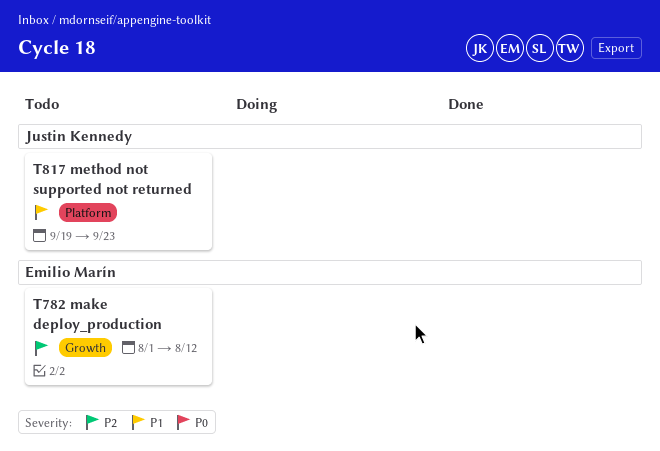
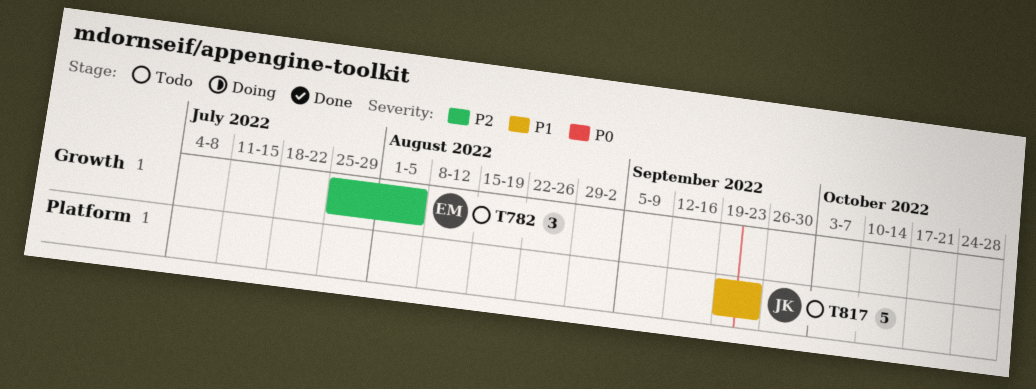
T782, start: Aug 1 -> Jul 25
T782, due: Aug 12 -> Aug 5

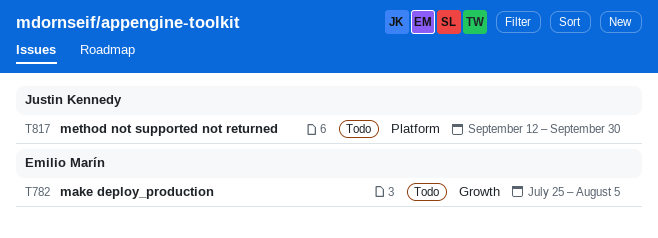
T817, start: Sep 19 -> Sep 12
T817, due: Sep 23 -> Sep 30

